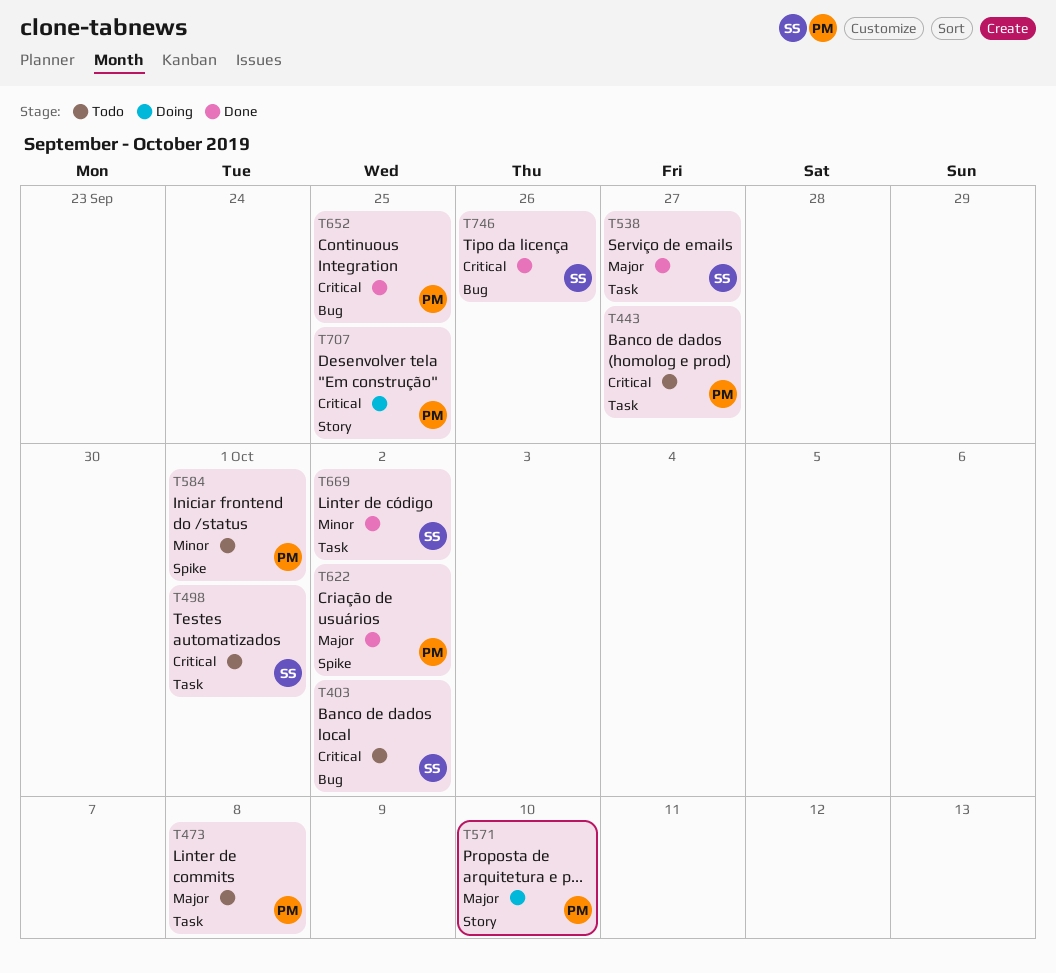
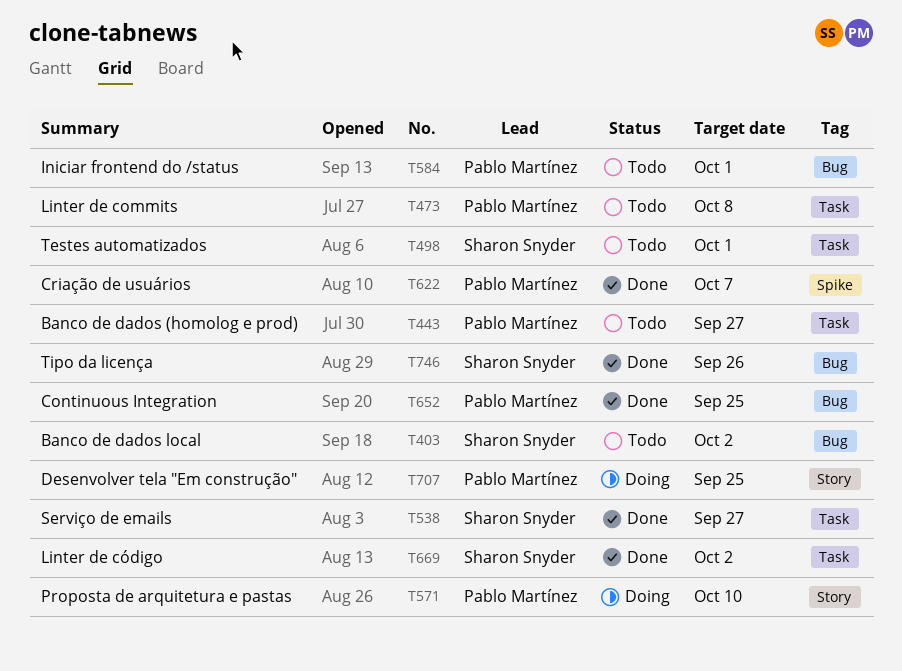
T584, label: Spike -> Bug
T622, due: Oct 2 -> Oct 7

